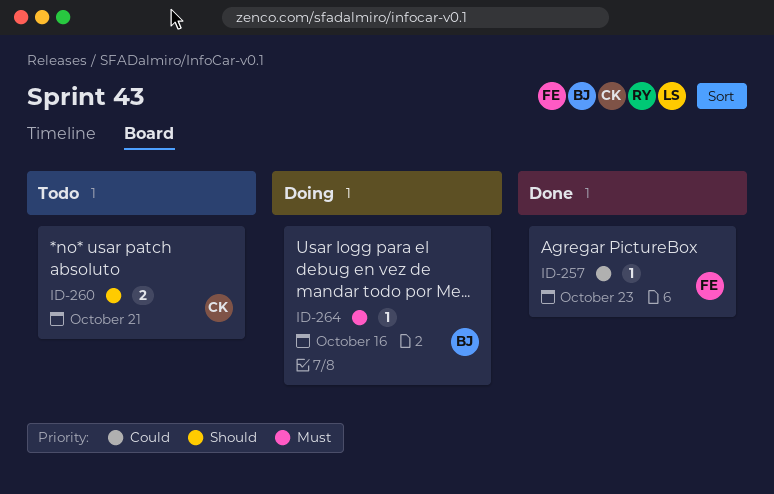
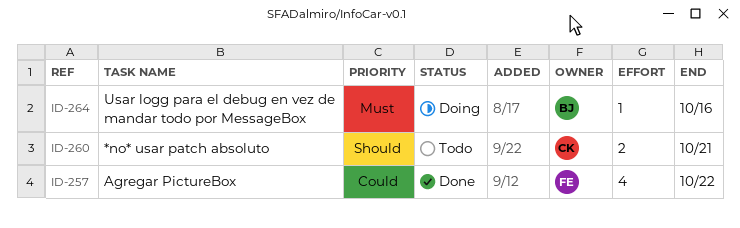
ID-257, estimate: 1 -> 4
ID-257, due: Oct 23 -> Oct 22

